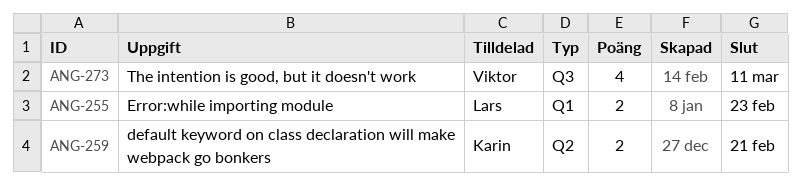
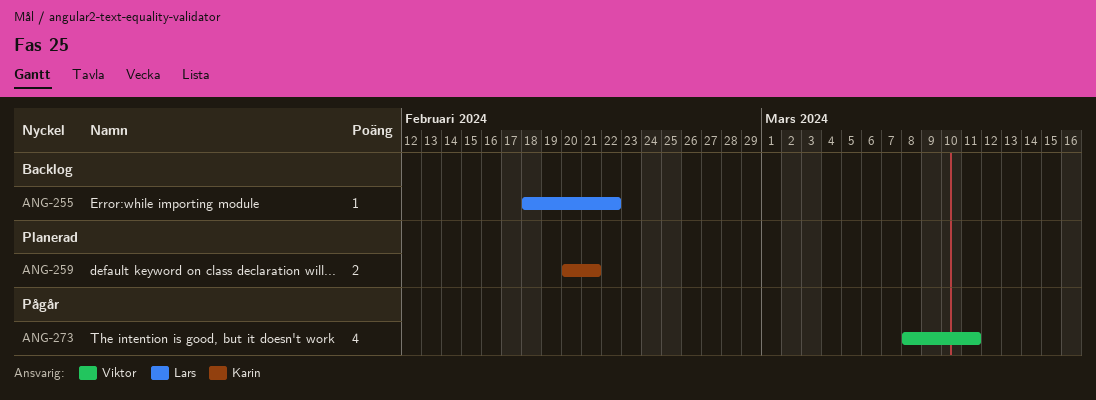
ANG-255, estimate: 2 -> 1
ANG-255, due: Feb 23 -> Feb 22

